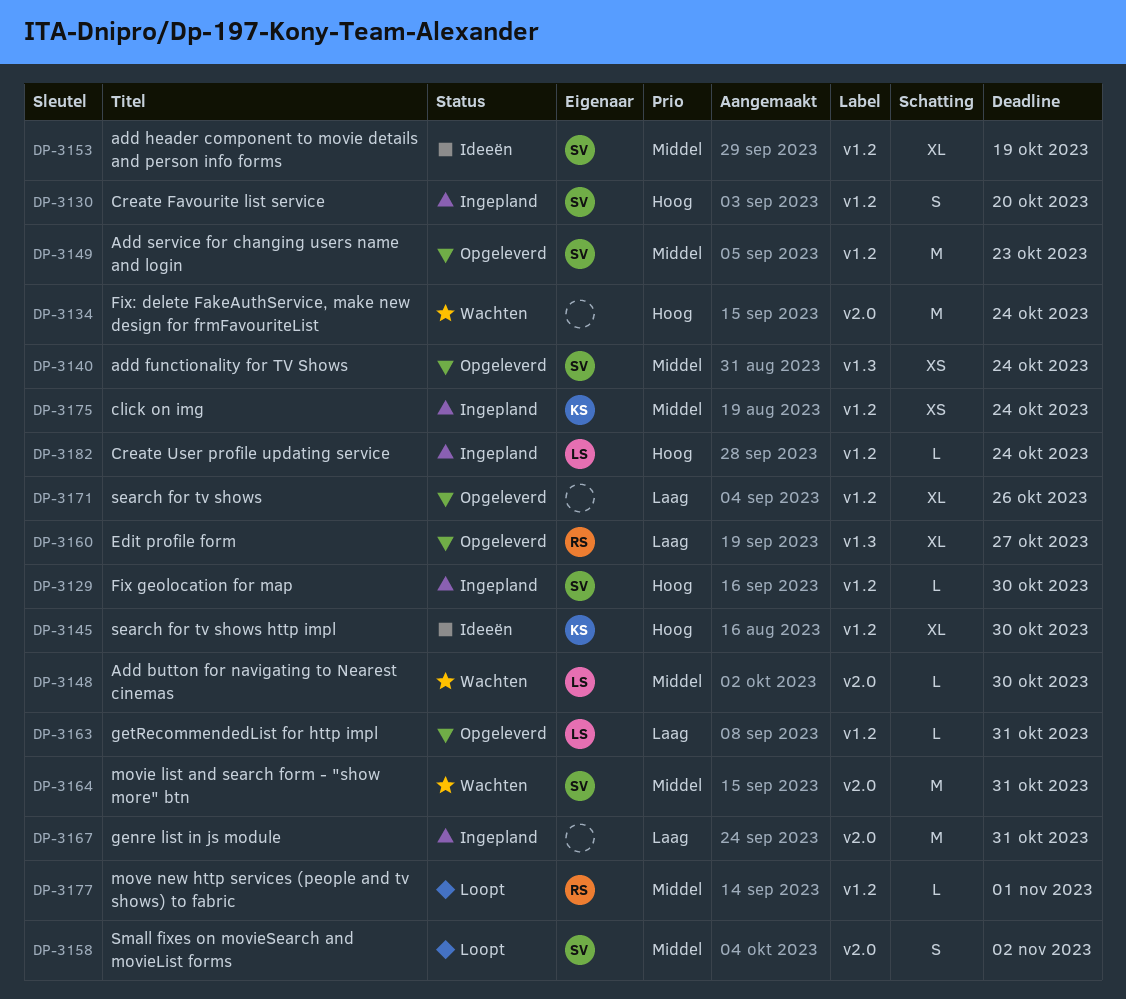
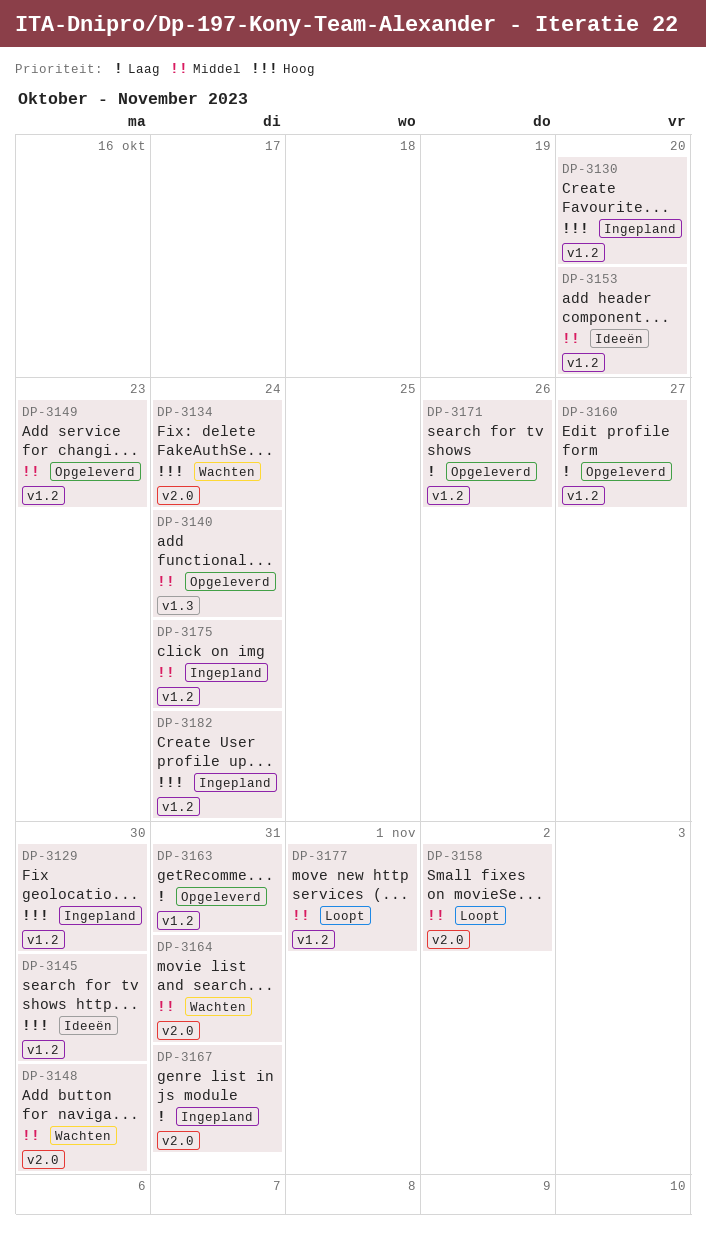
DP-3153, due: Oct 19 -> Oct 20
DP-3160, label: v1.3 -> v1.2

